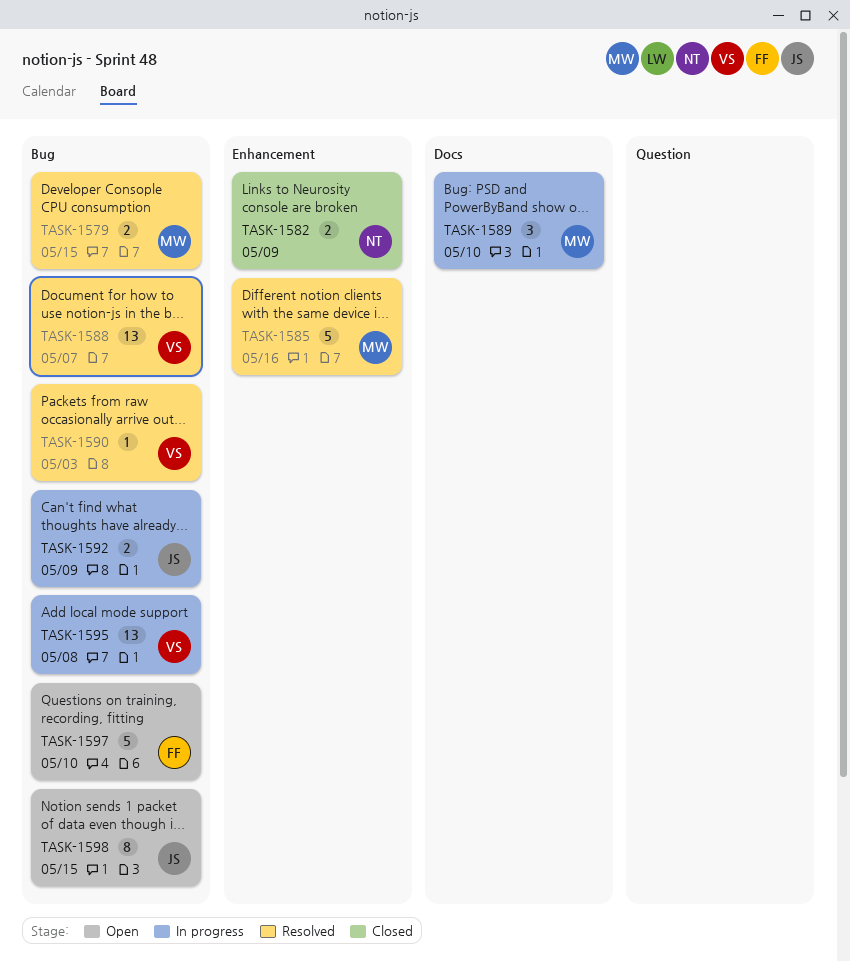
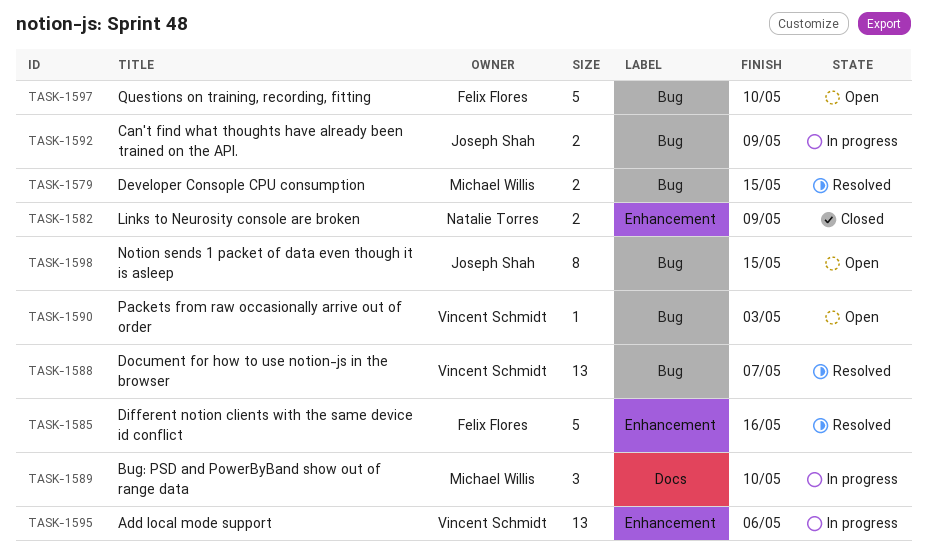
TASK-1585, owner: Michael Willis -> Felix Flores
TASK-1590, status: Resolved -> Open
TASK-1595, label: Bug -> Enhancement
TASK-1595, due: May 8 -> May 6

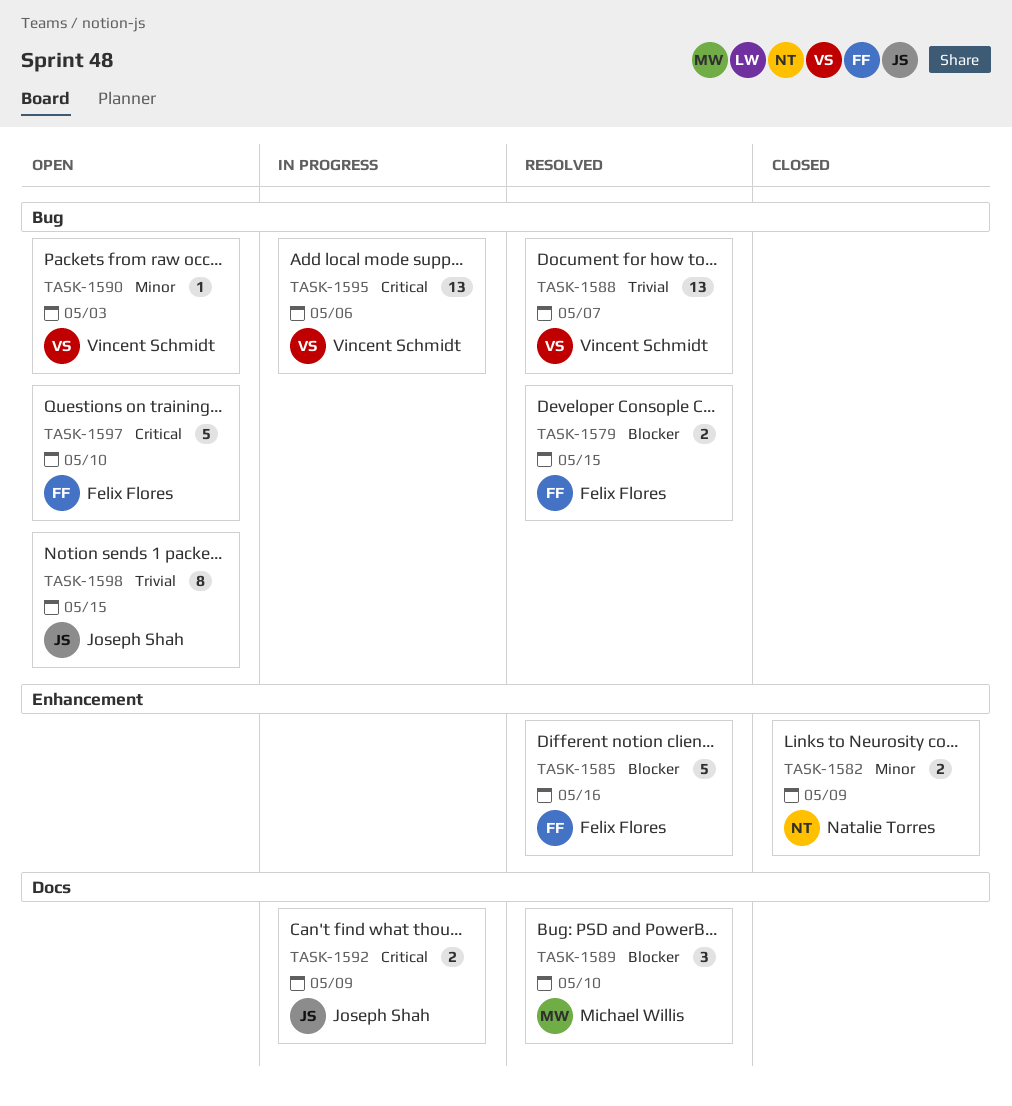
TASK-1579, owner: Michael Willis -> Felix Flores
TASK-1589, status: In progress -> Resolved
TASK-1592, label: Bug -> Docs
TASK-1595, label: Enhancement -> Bug

